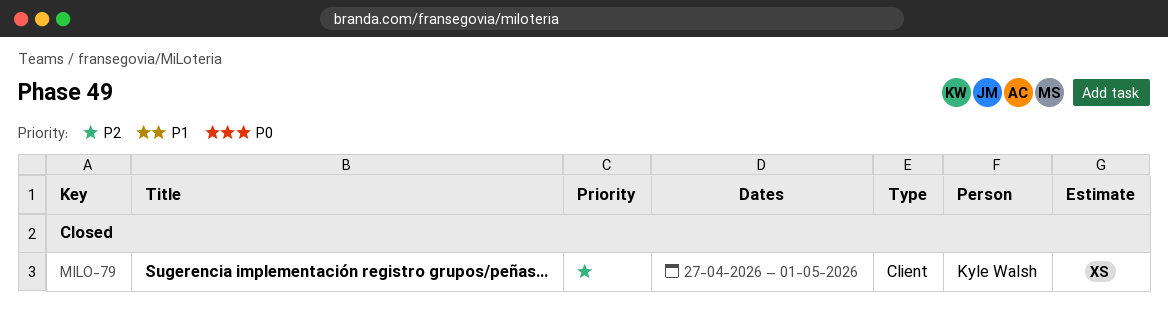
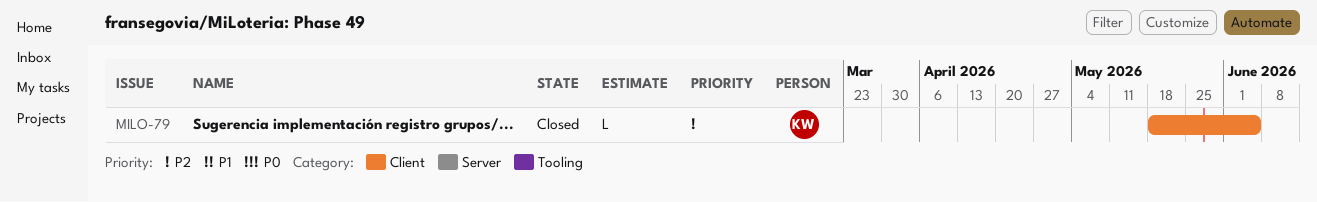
MILO-79, estimate: XS -> L
MILO-79, start: Apr 27 -> May 18
MILO-79, due: May 1 -> Jun 5

